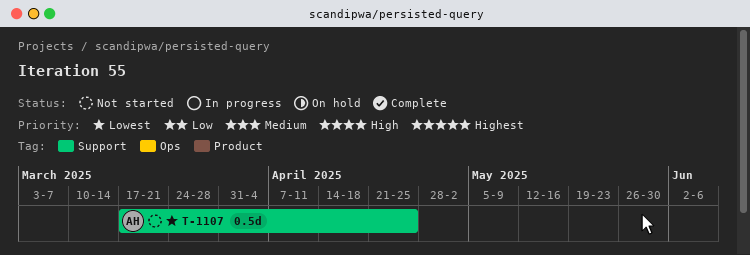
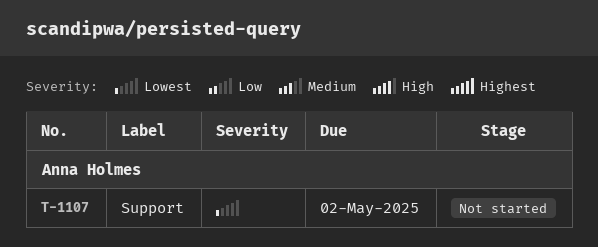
T-1107, due: Apr 25 -> May 2

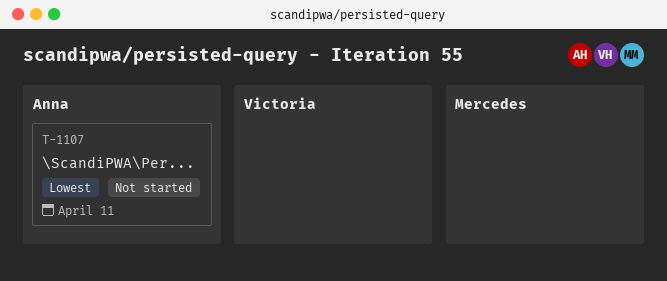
T-1107, due: May 2 -> Apr 11

